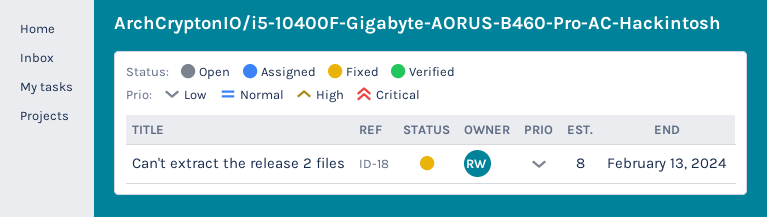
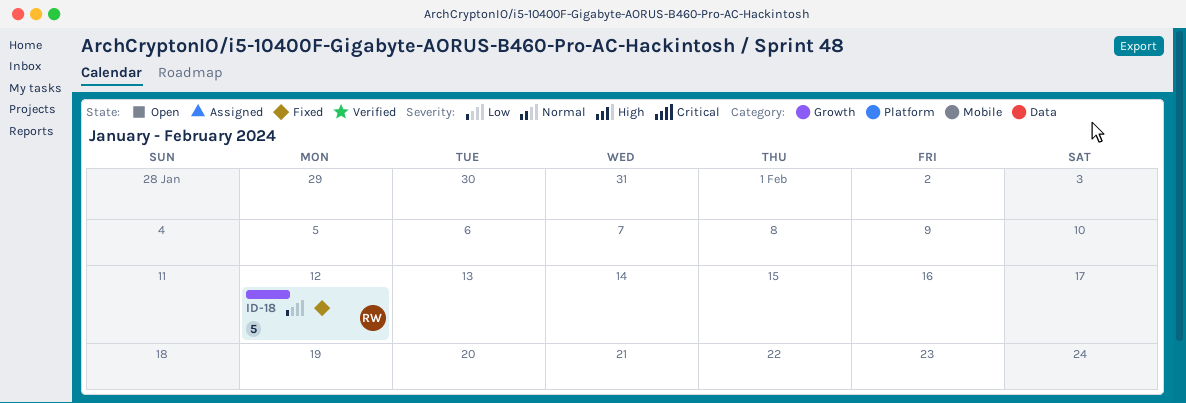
ID-18, estimate: 8 -> 5
ID-18, due: Feb 13 -> Feb 12

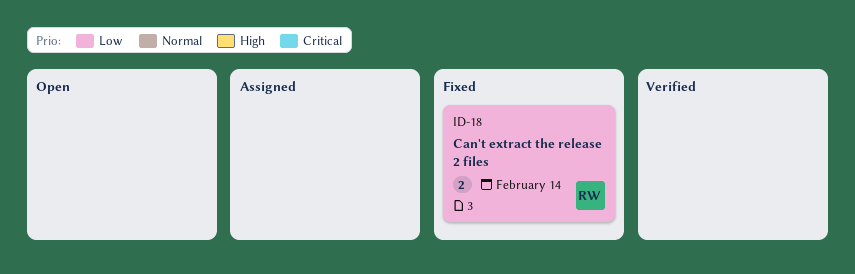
ID-18, estimate: 5 -> 2
ID-18, due: Feb 12 -> Feb 14

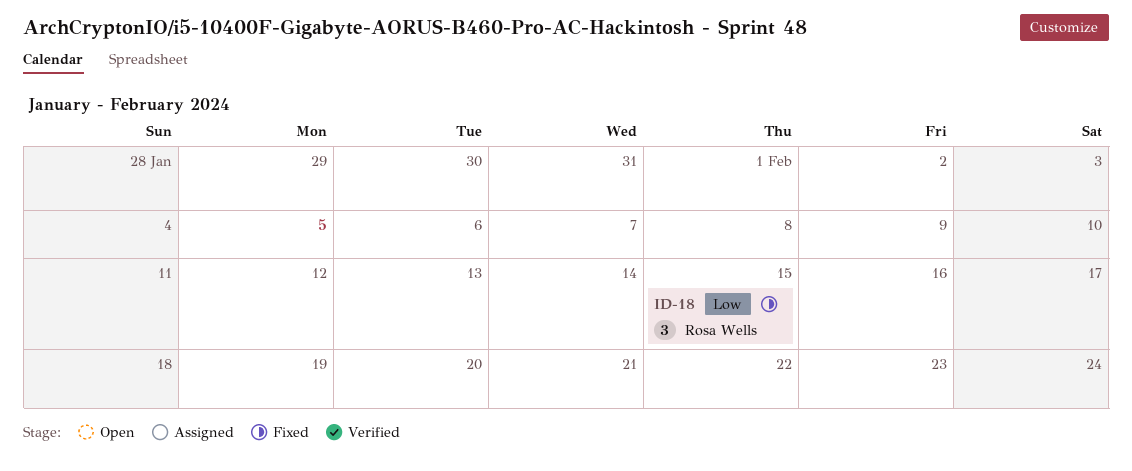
ID-18, estimate: 2 -> 3
ID-18, due: Feb 14 -> Feb 15

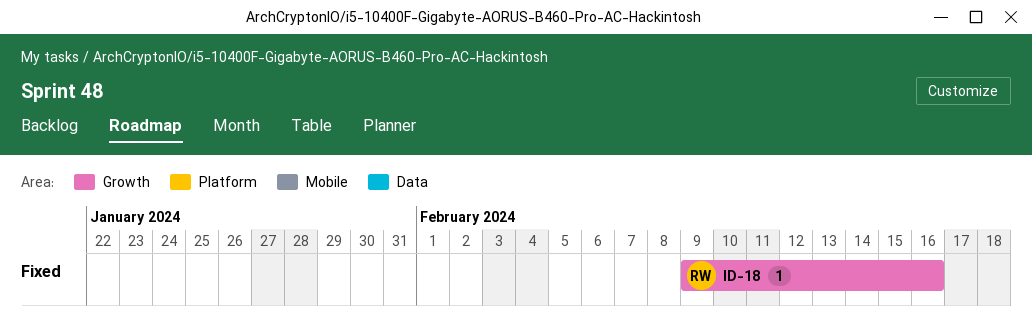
ID-18, estimate: 3 -> 1
ID-18, due: Feb 15 -> Feb 16

